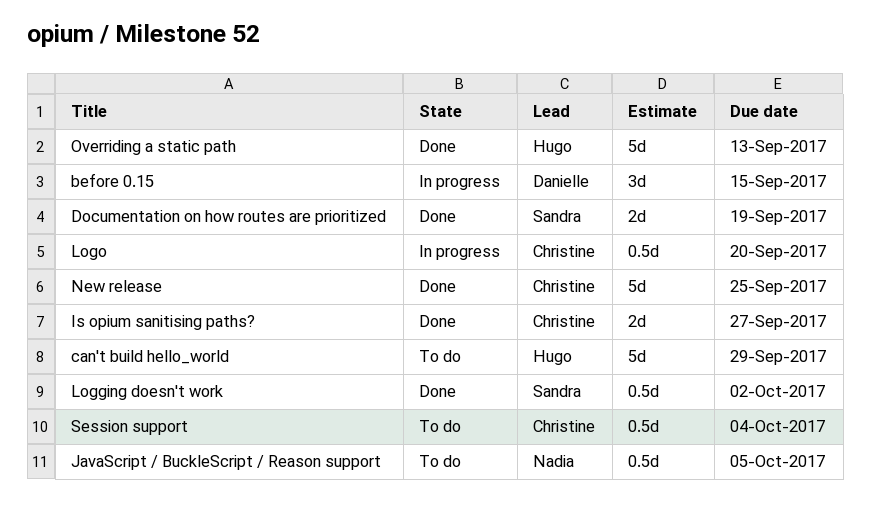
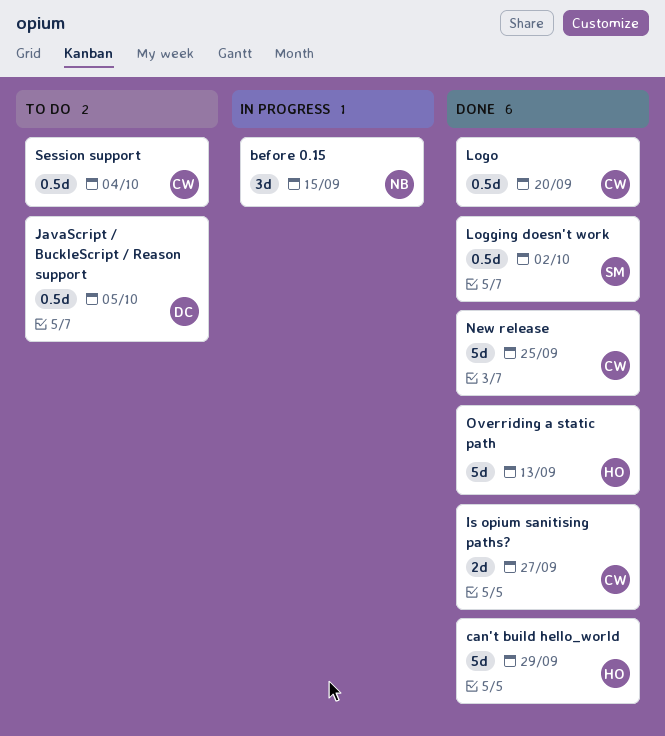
before 0.15, owner: Danielle -> Nadia
can't build hello_world, status: To do -> Done
Documentation on how routes are prioritized: present -> none
JavaScript / BuckleScript / Reason support, owner: Nadia -> Danielle
Logo, status: In progress -> Done

